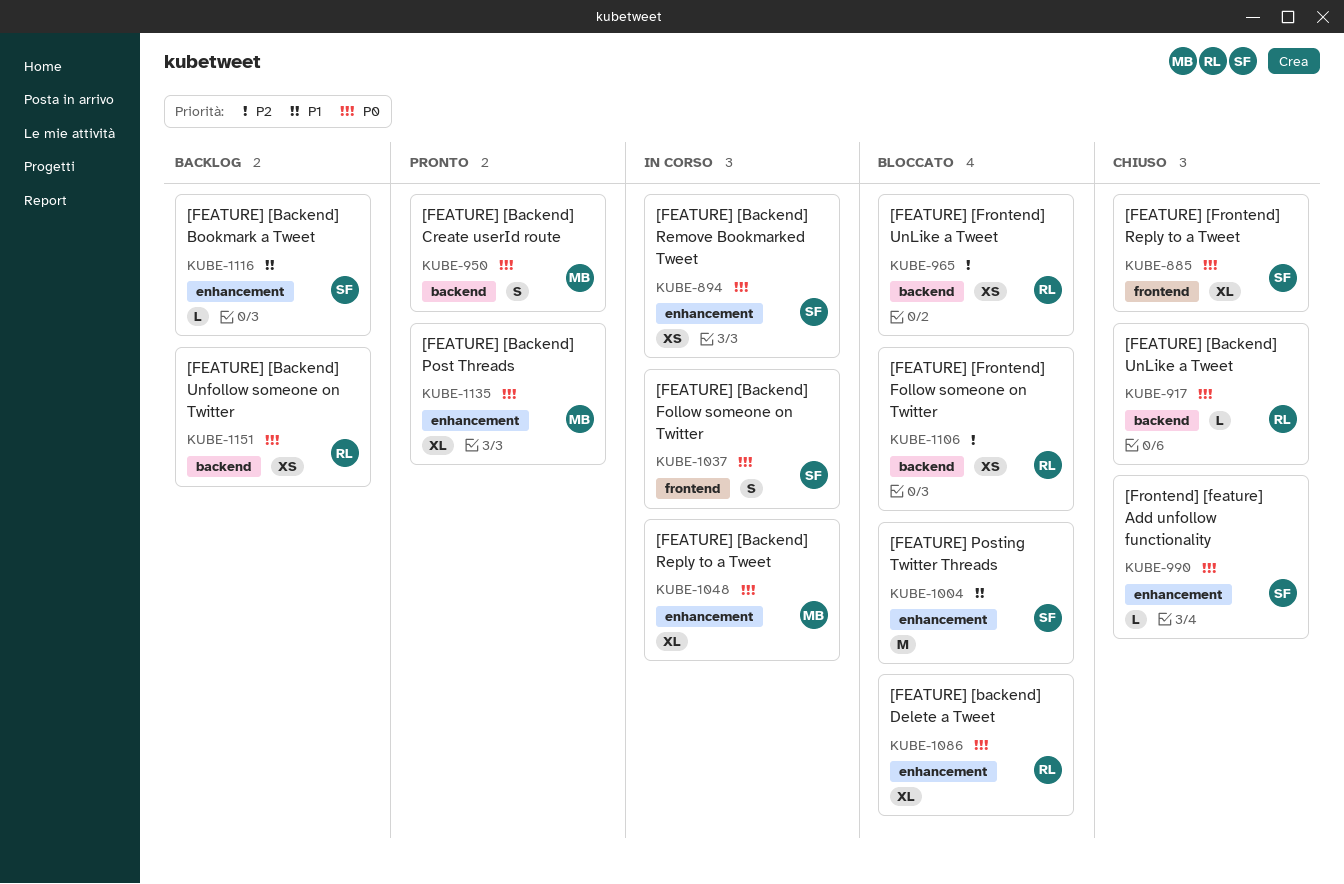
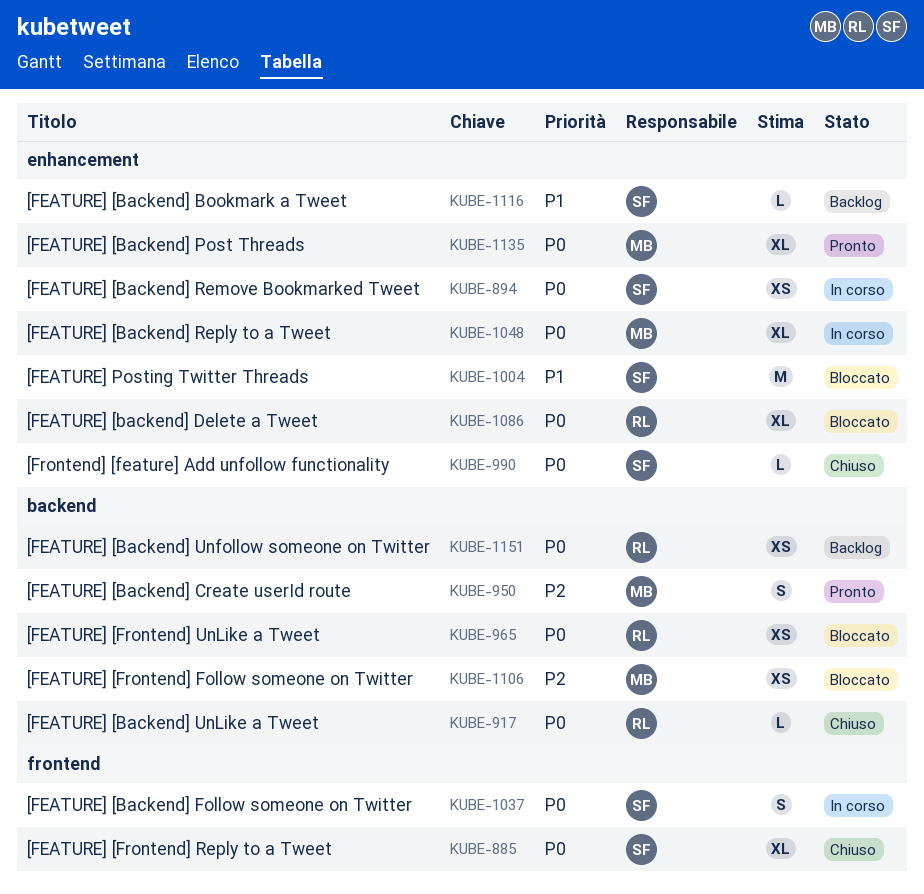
KUBE-950, priority: P0 -> P2
KUBE-965, priority: P2 -> P0
KUBE-1106, owner: RL -> MB

